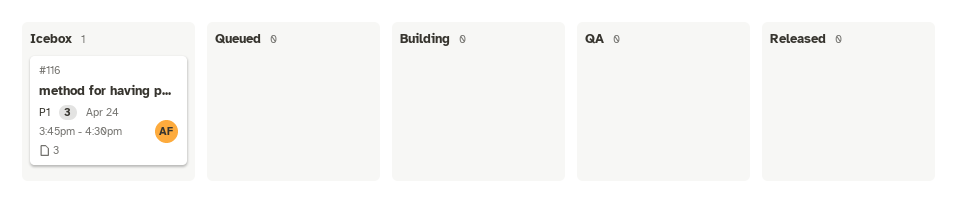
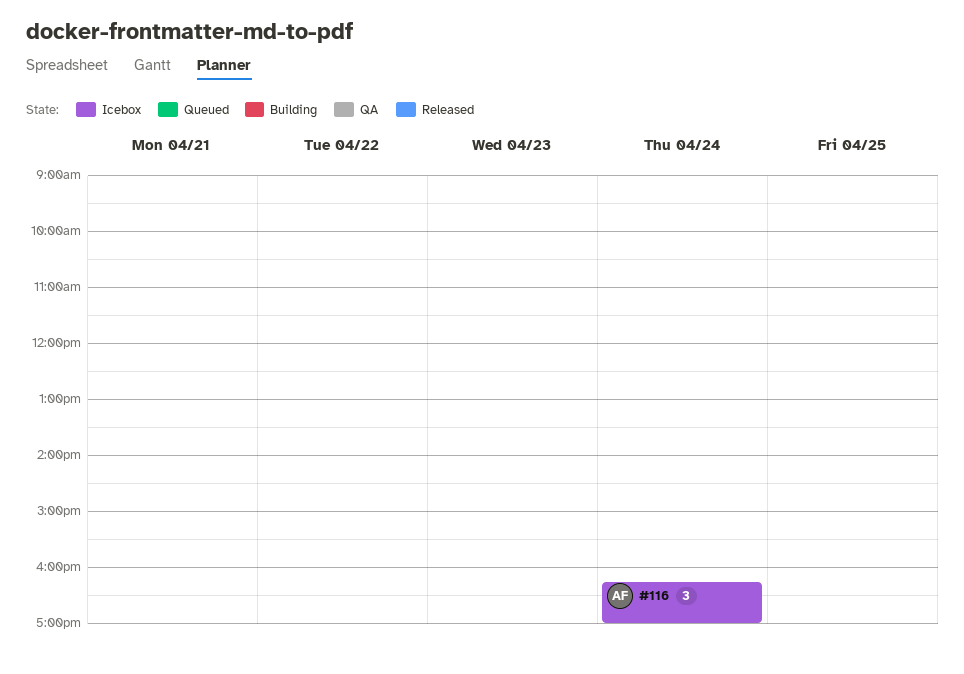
#116, begins: 15:45 -> 16:15
#116, ends: 16:30 -> 17:00

